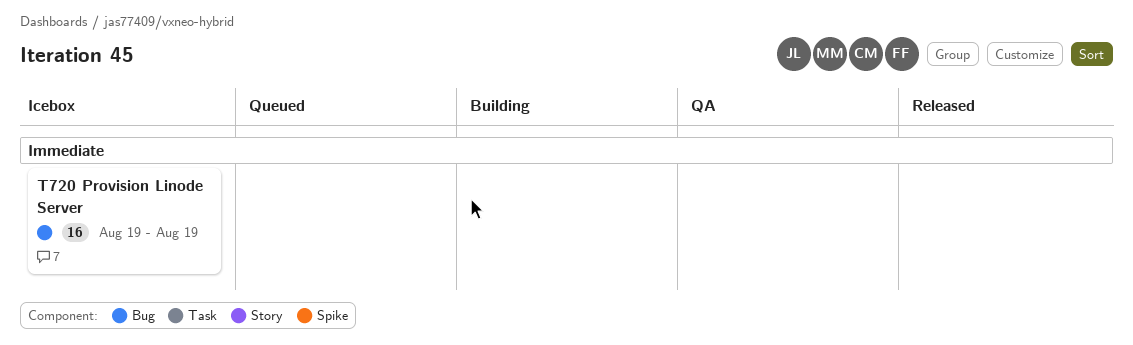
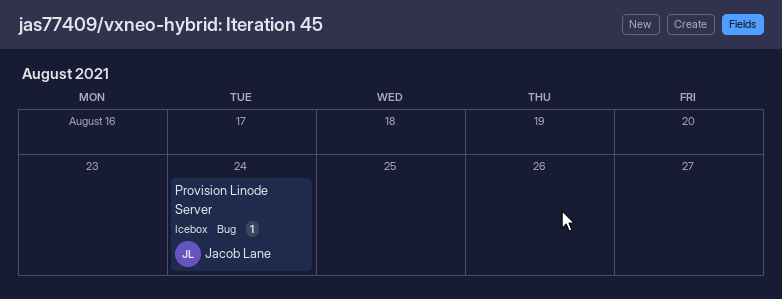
Provision Linode Server, estimate: 16 -> 1
Provision Linode Server, due: Aug 19 -> Aug 24

